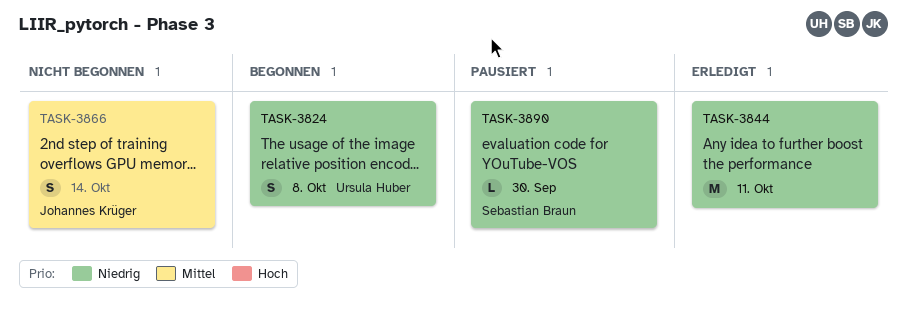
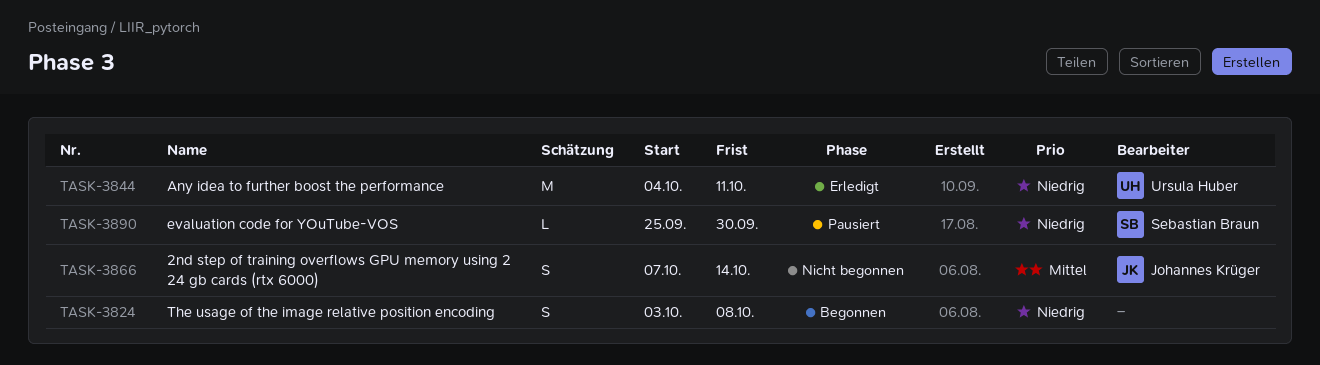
TASK-3824, owner: Ursula Huber -> none
TASK-3844, owner: none -> Ursula Huber

